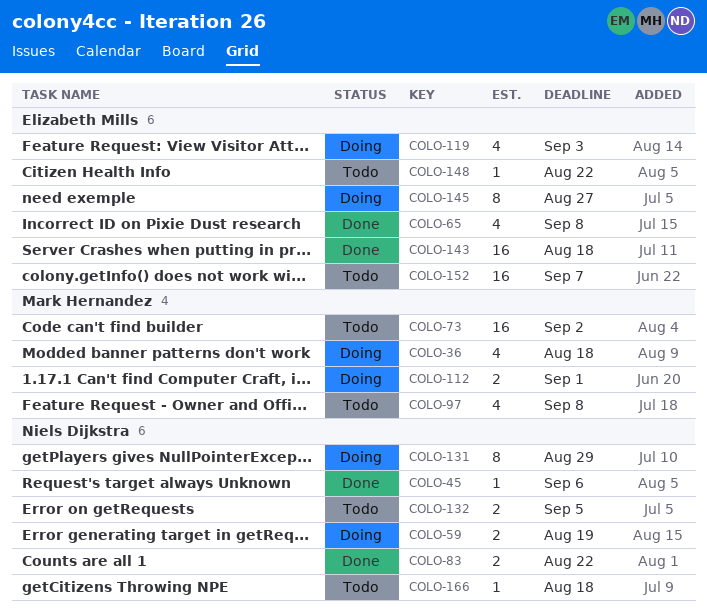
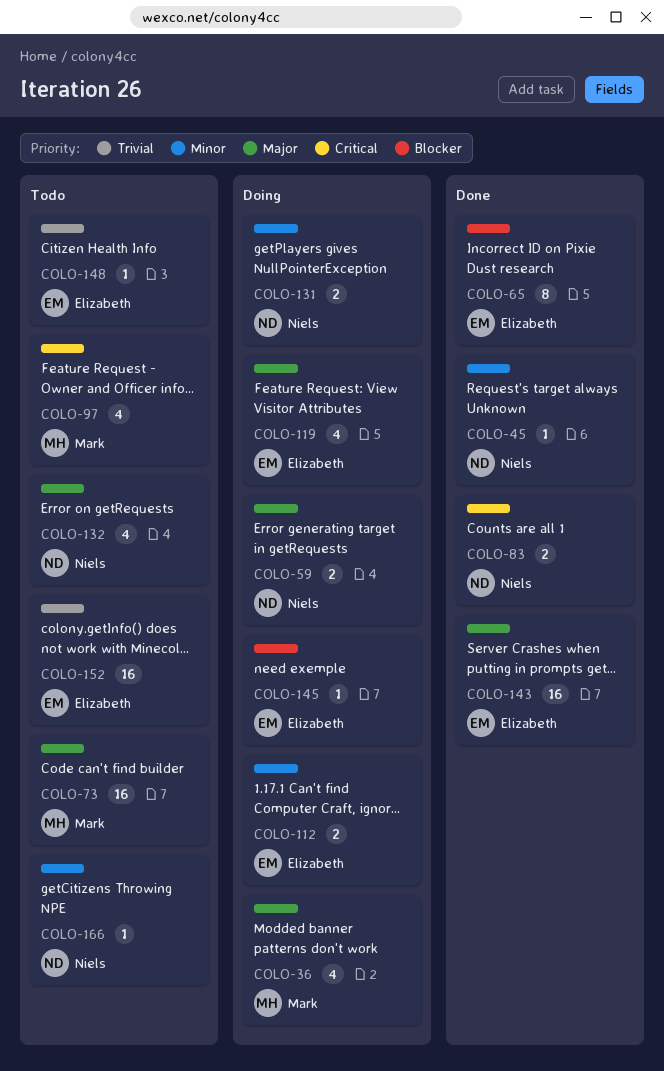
COLO-65, estimate: 4 -> 8
COLO-112, owner: Mark Hernandez -> Elizabeth Mills
COLO-131, estimate: 8 -> 2
COLO-132, estimate: 2 -> 4
COLO-145, estimate: 8 -> 1

